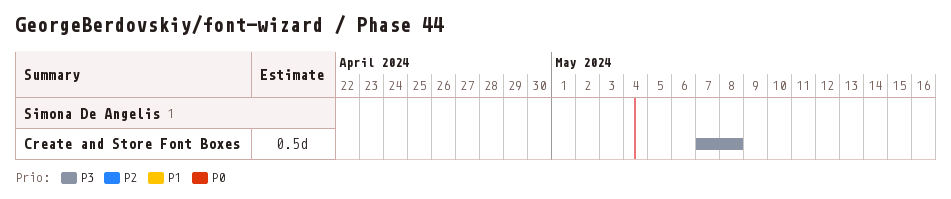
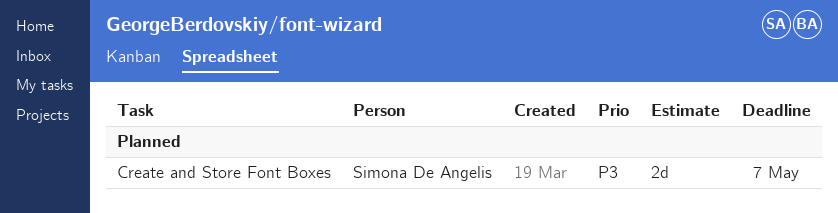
Create and Store Font Boxes, estimate: 0.5d -> 2d
Create and Store Font Boxes, due: May 8 -> May 7

